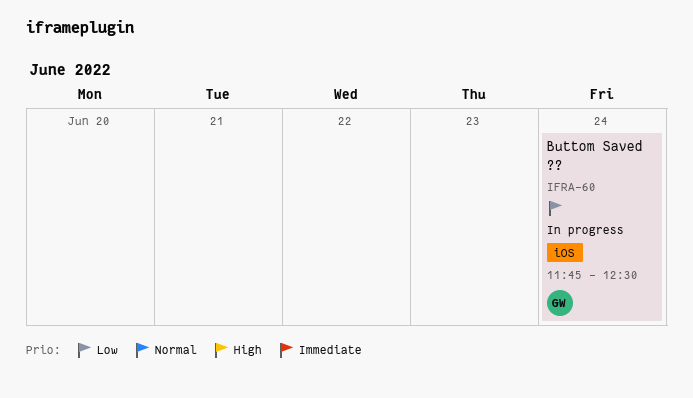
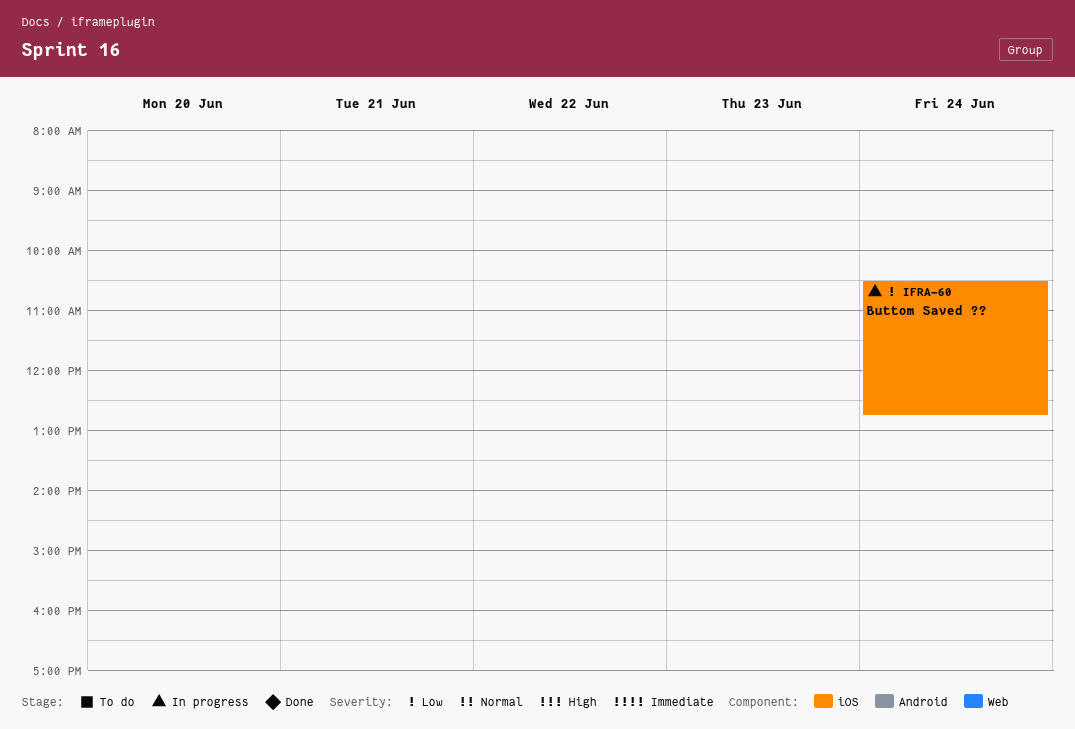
IFRA-60, begins: 11:45 -> 10:30
IFRA-60, ends: 12:30 -> 12:45

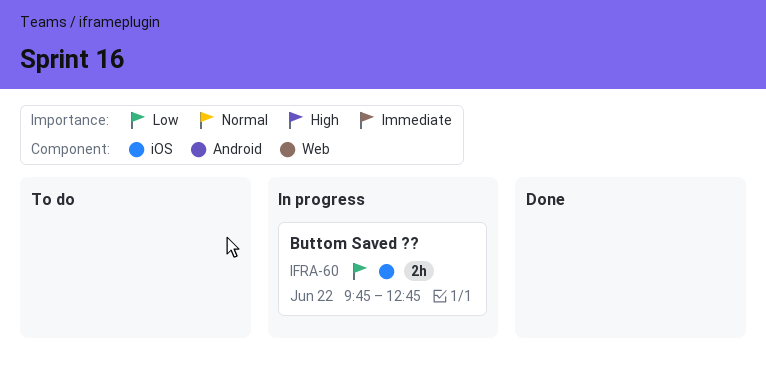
IFRA-60, day: Jun 24 -> Jun 22
IFRA-60, begins: 10:30 -> 09:45

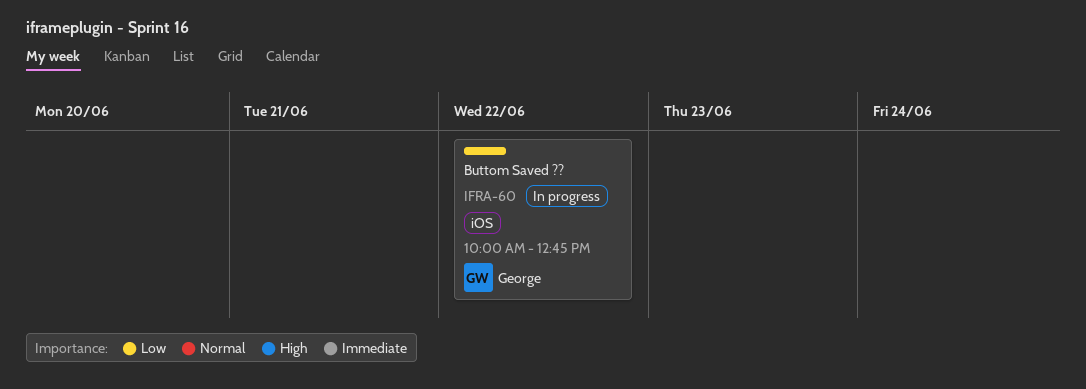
IFRA-60, begins: 09:45 -> 10:00

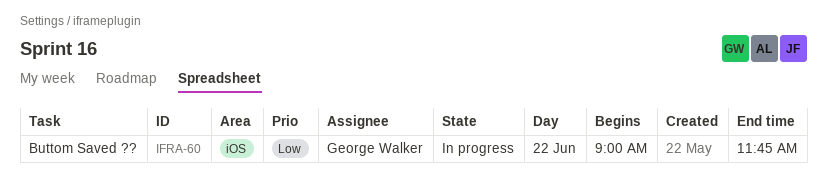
IFRA-60, begins: 10:00 -> 09:00
IFRA-60, ends: 12:45 -> 11:45

